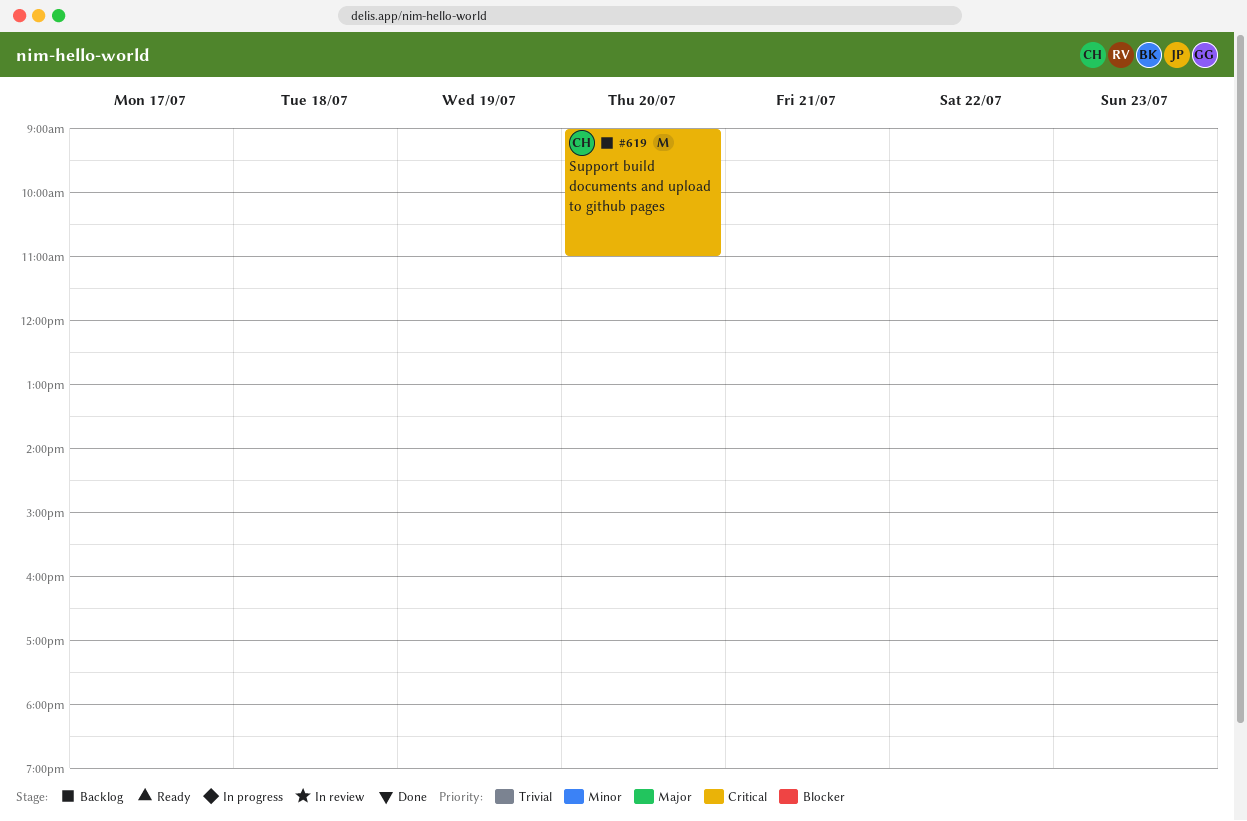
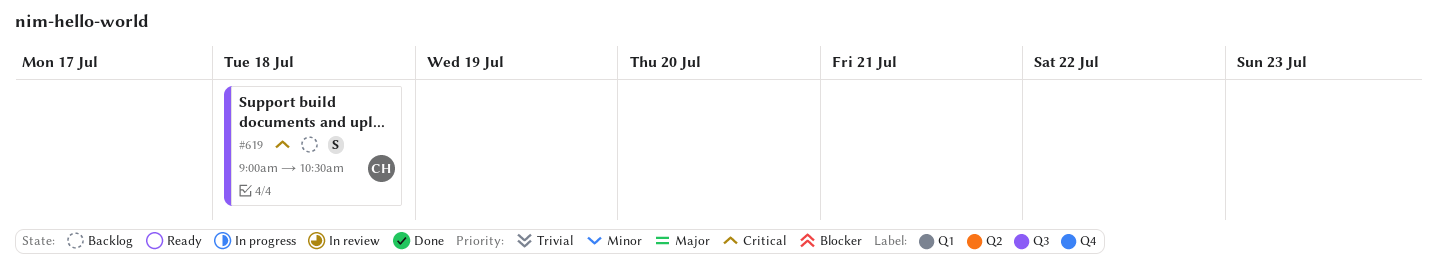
#619, estimate: M -> S
#619, day: Jul 20 -> Jul 18
#619, ends: 11:00 -> 10:30

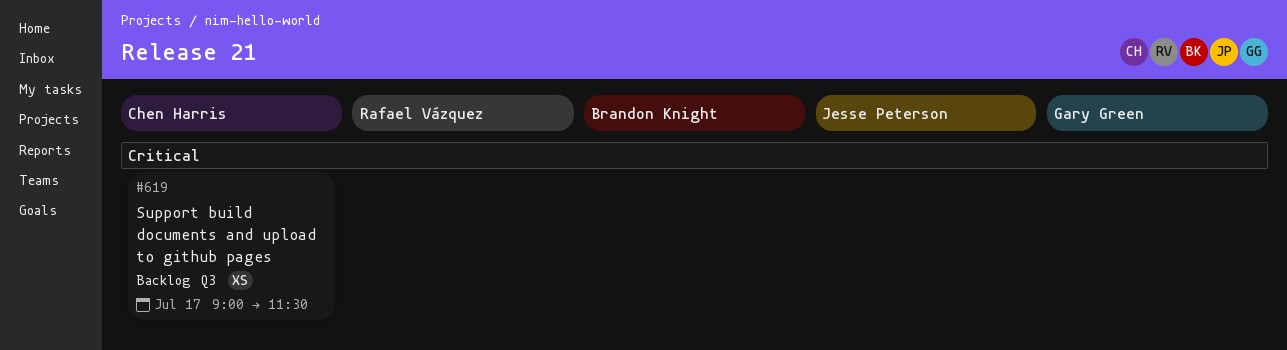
#619, estimate: S -> XS
#619, day: Jul 18 -> Jul 17
#619, ends: 10:30 -> 11:30

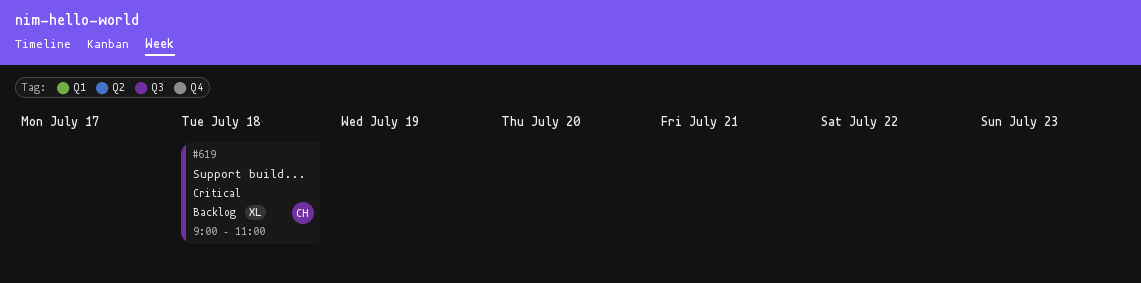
#619, estimate: XS -> XL
#619, day: Jul 17 -> Jul 18
#619, ends: 11:30 -> 11:00

